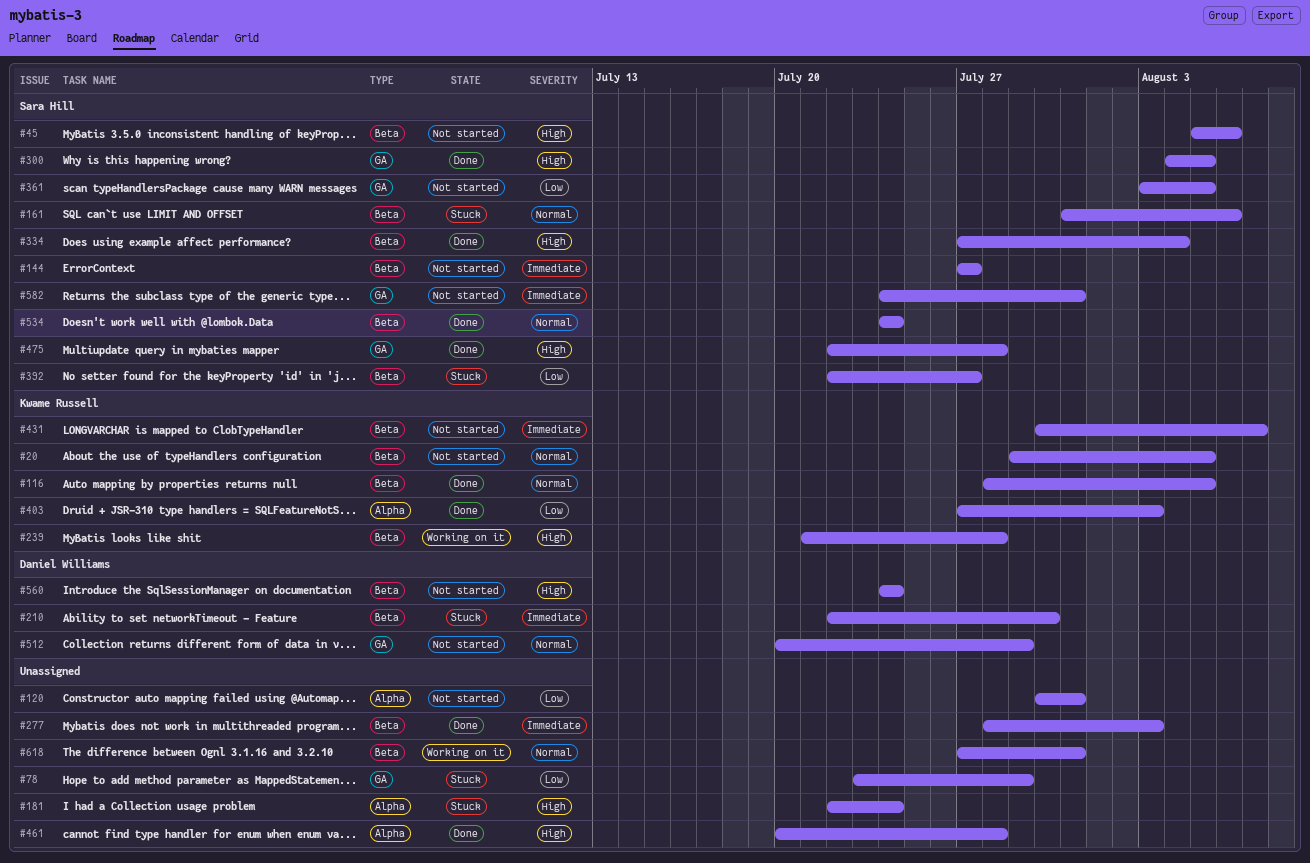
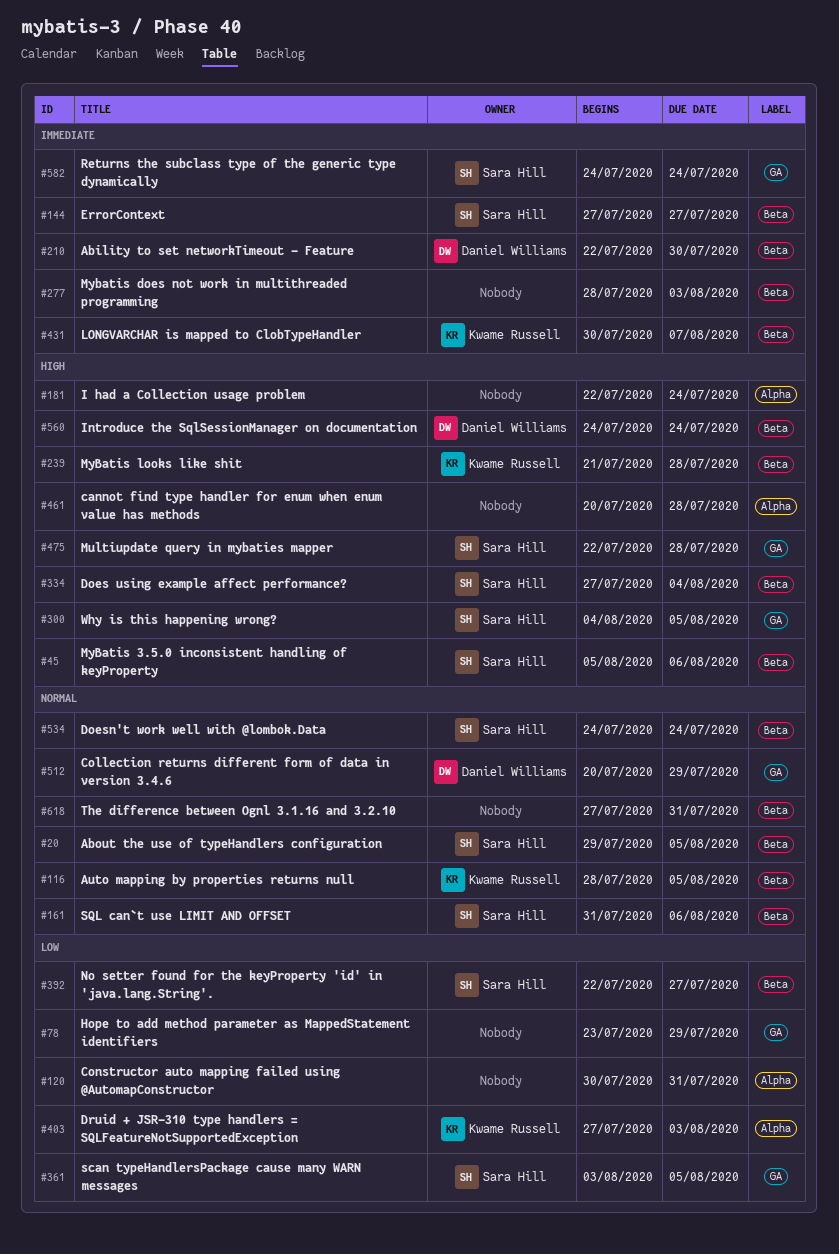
#20, owner: Kwame Russell -> Sara Hill
#582, due: Jul 31 -> Jul 24

